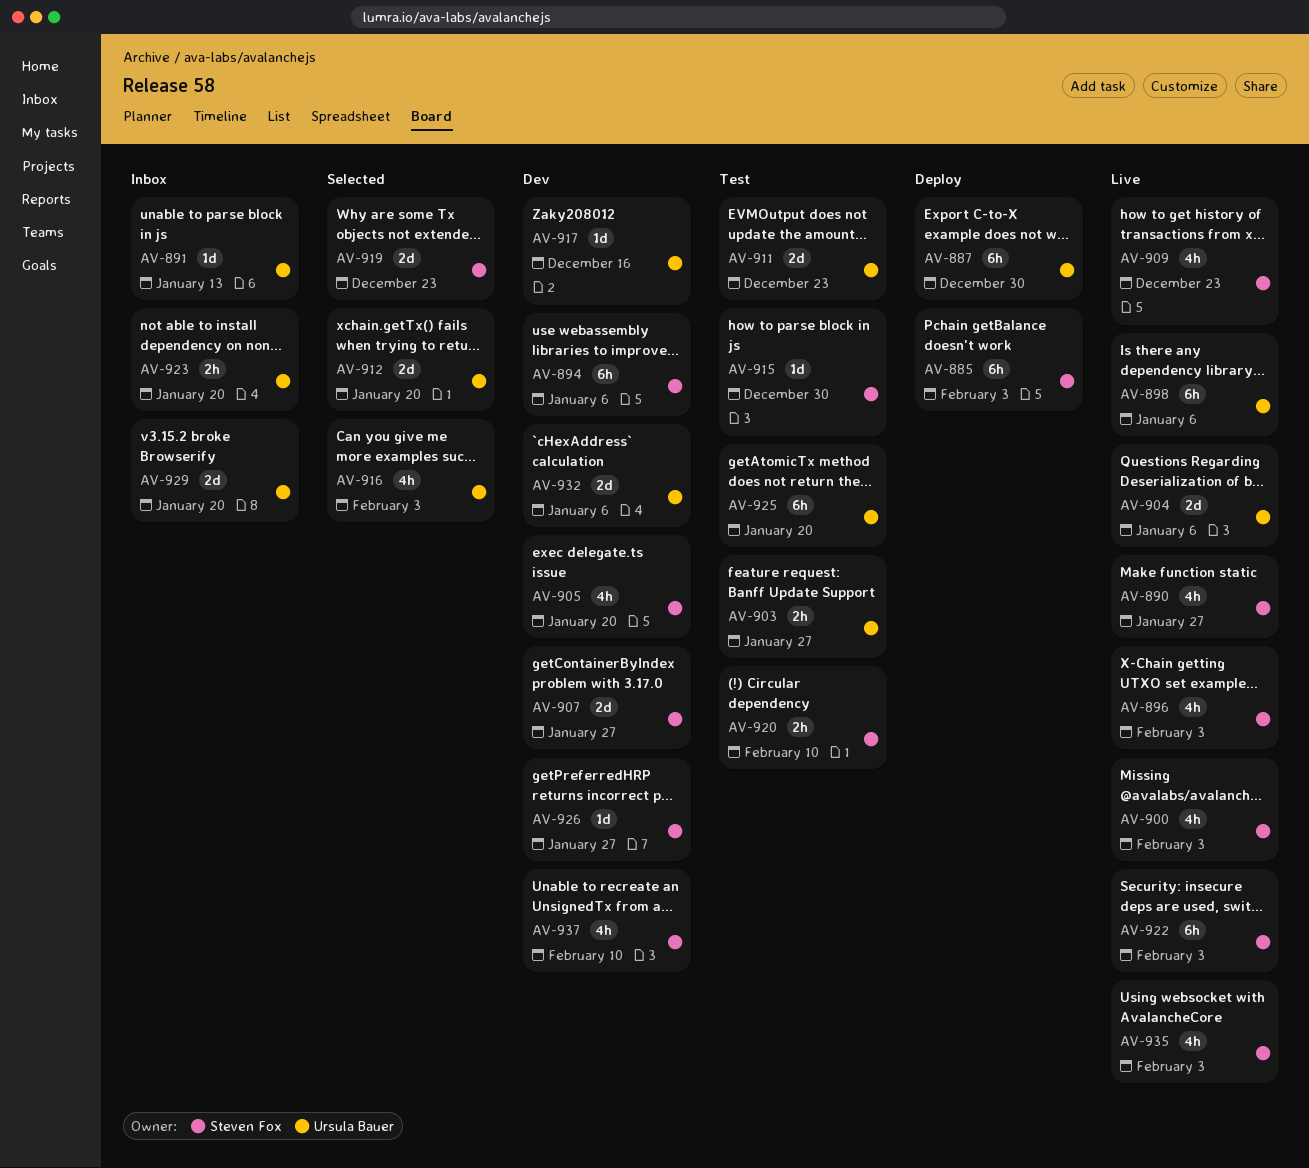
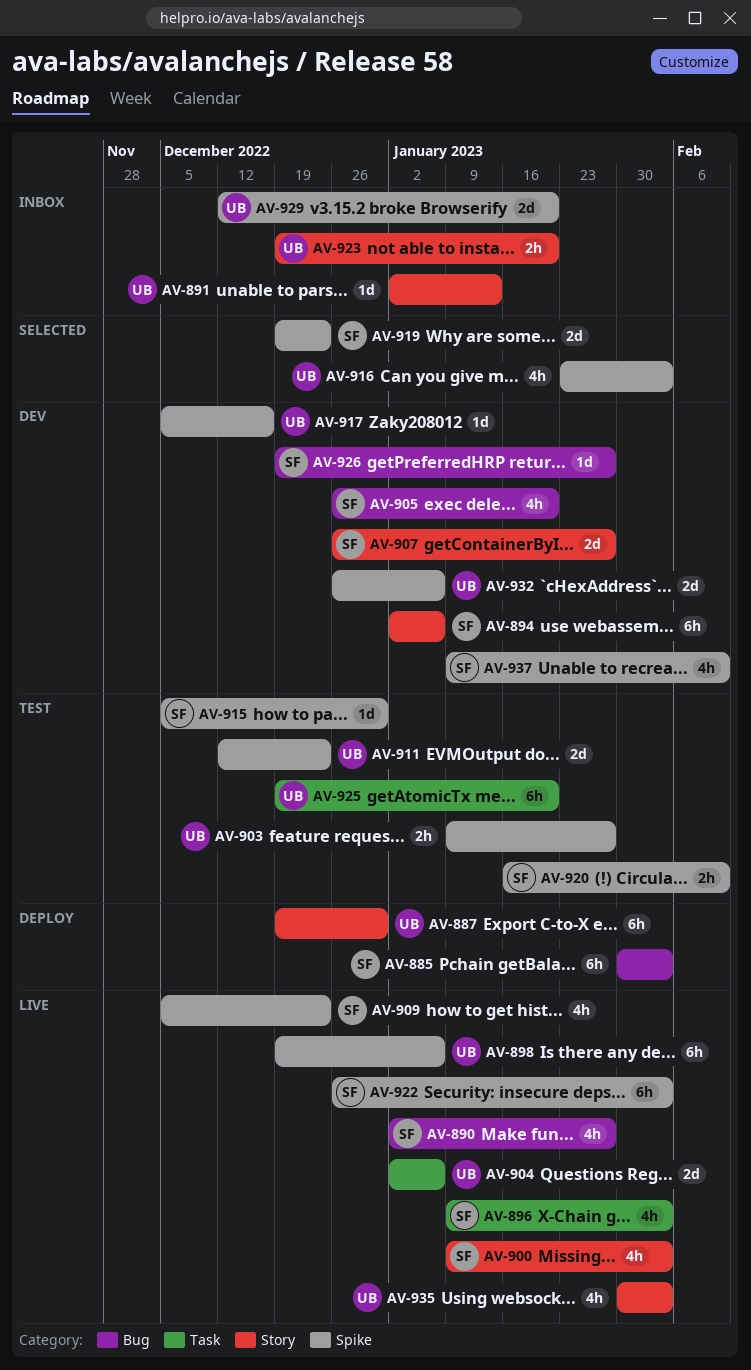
AV-912: present -> none
AV-935, owner: Steven Fox -> Ursula Bauer

